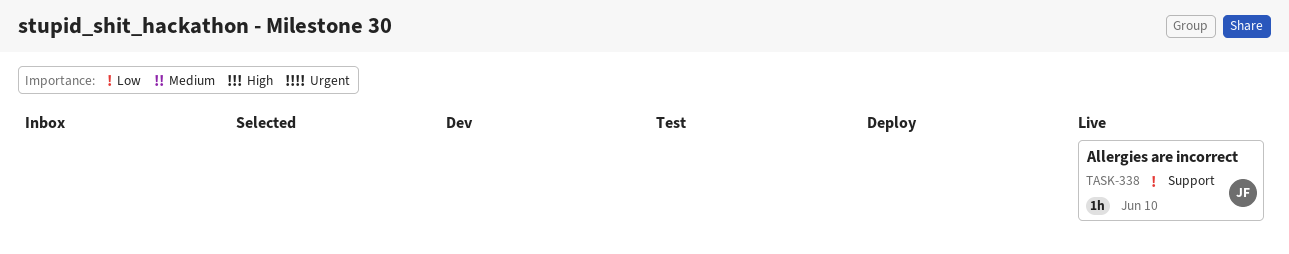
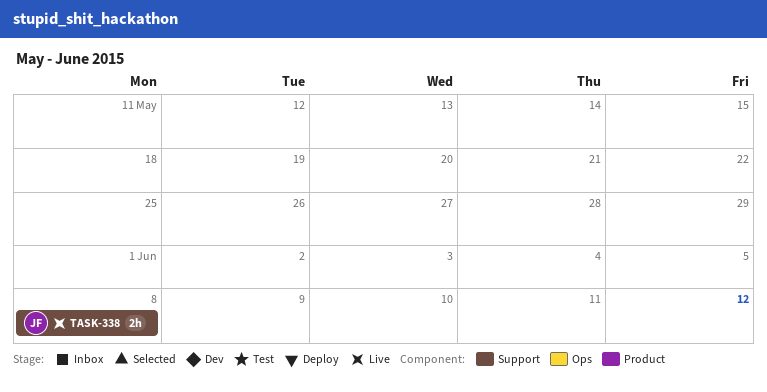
TASK-338, estimate: 1h -> 2h
TASK-338, due: Jun 10 -> Jun 8

